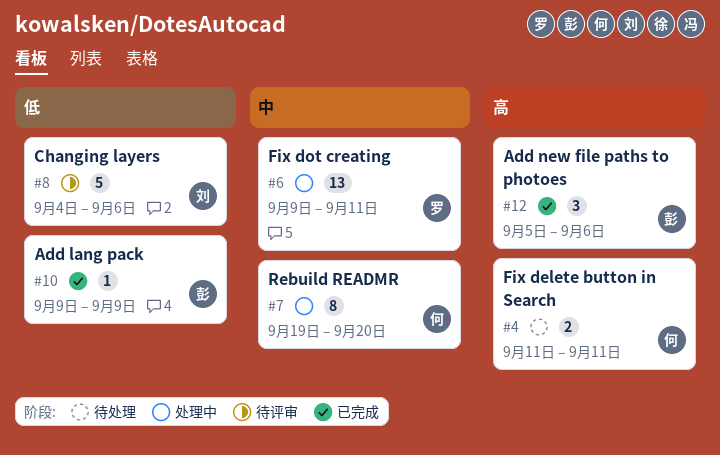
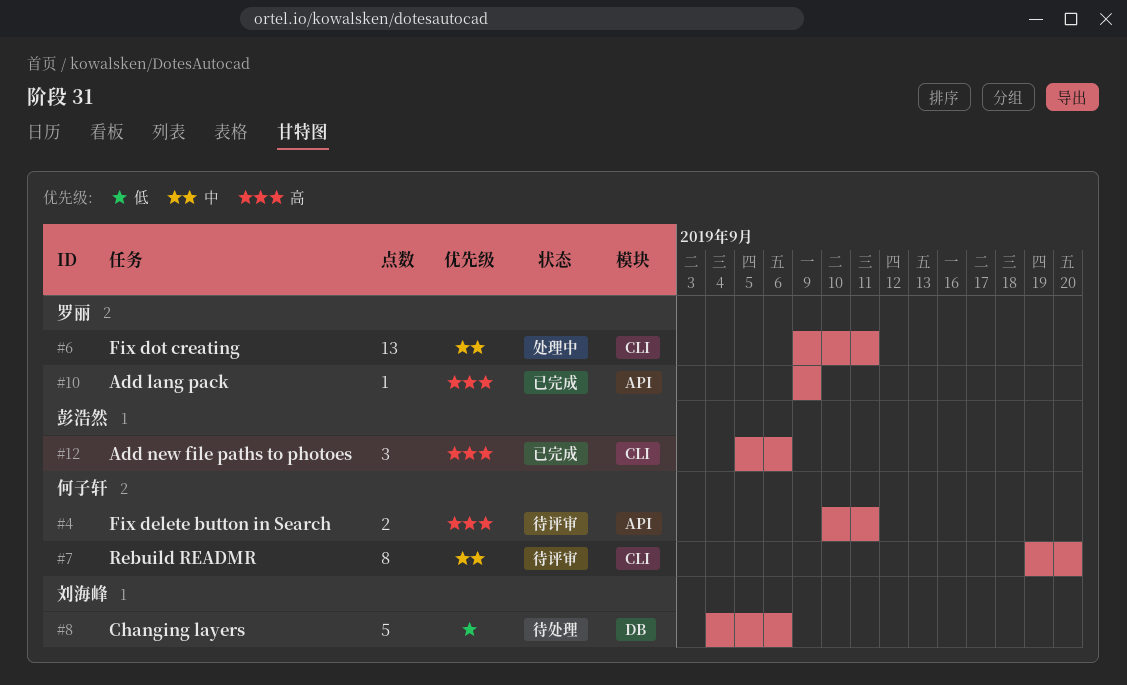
#4, status: 待处理 -> 待评审
#4, start: Sep 11 -> Sep 10
#7, status: 处理中 -> 待评审
#8, status: 待评审 -> 待处理
#10, owner: 彭浩然 -> 罗丽
#10, priority: 低 -> 高

